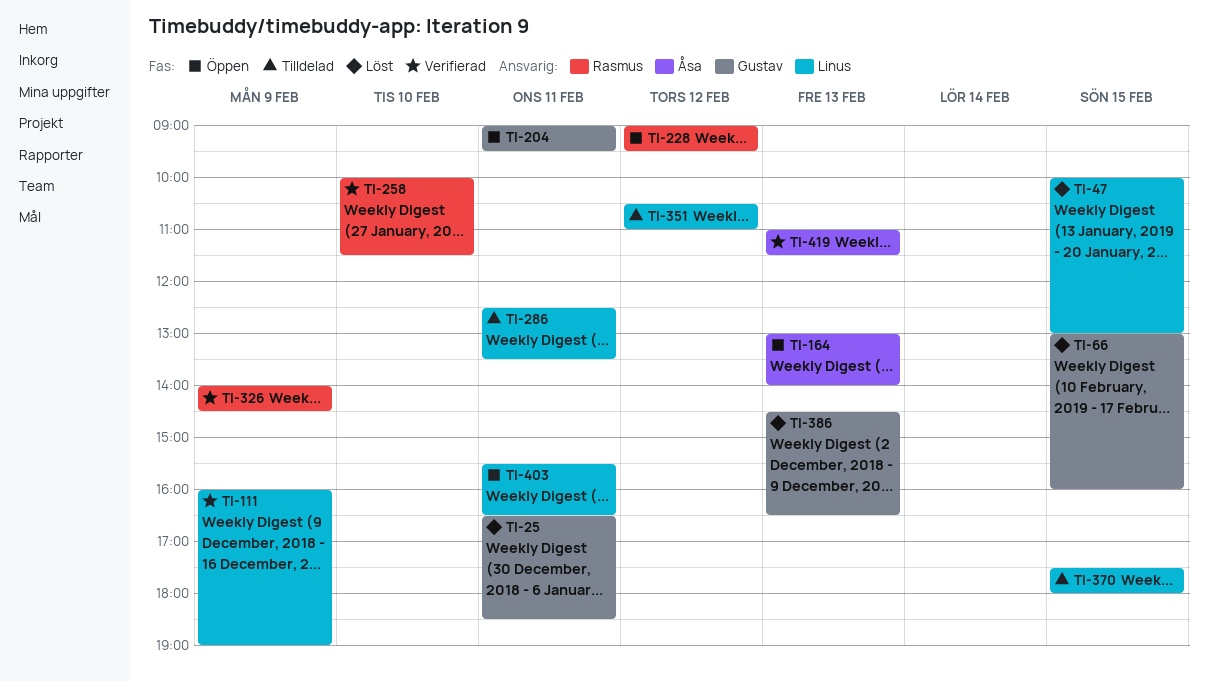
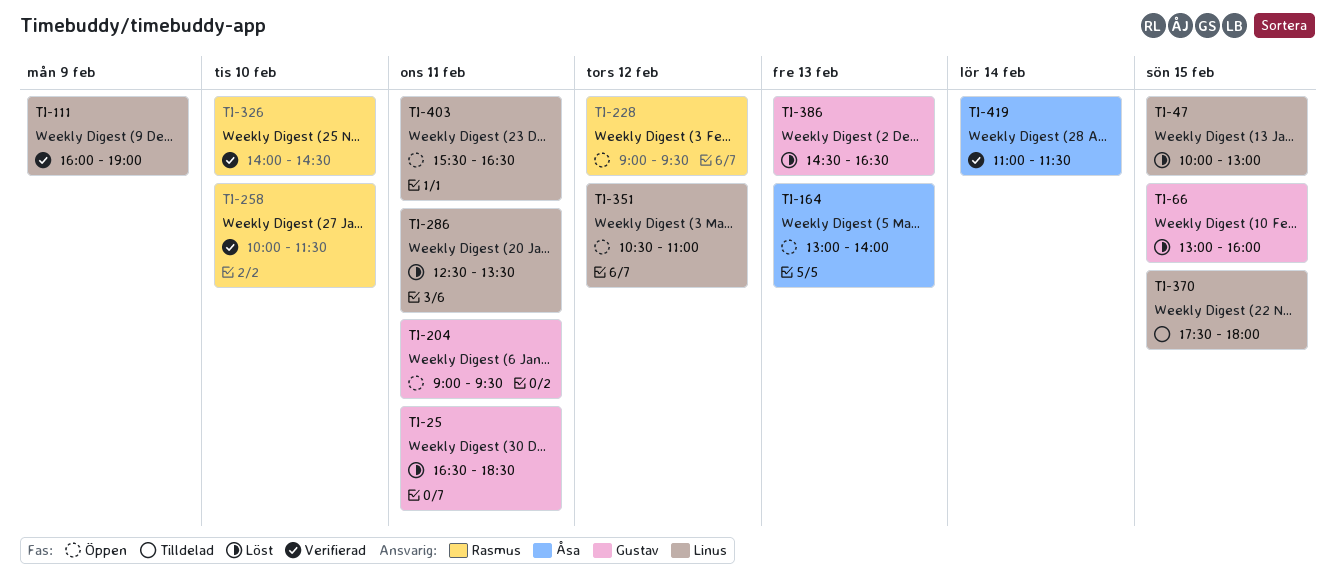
TI-286, status: Tilldelad -> Löst
TI-326, day: Feb 9 -> Feb 10
TI-351, status: Tilldelad -> Öppen
TI-419, day: Feb 13 -> Feb 14

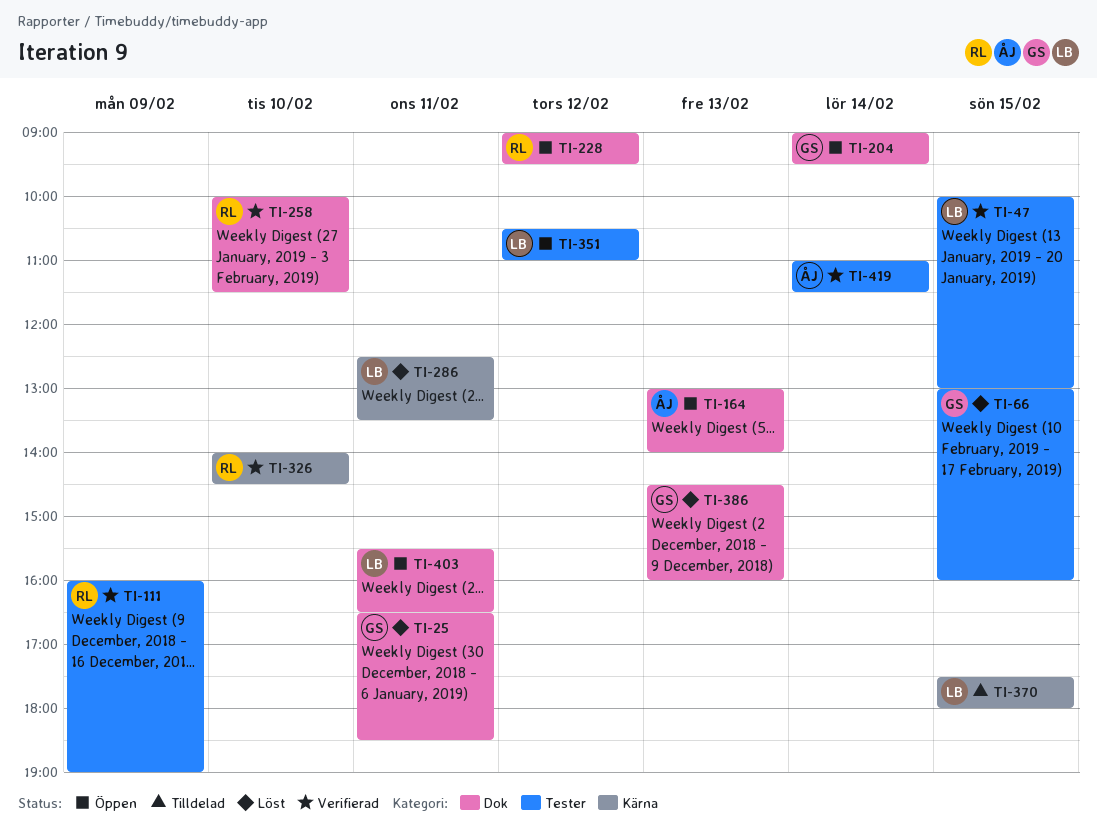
TI-47, status: Löst -> Verifierad
TI-111, owner: Linus -> Rasmus
TI-204, day: Feb 11 -> Feb 14
TI-386, ends: 16:30 -> 16:00

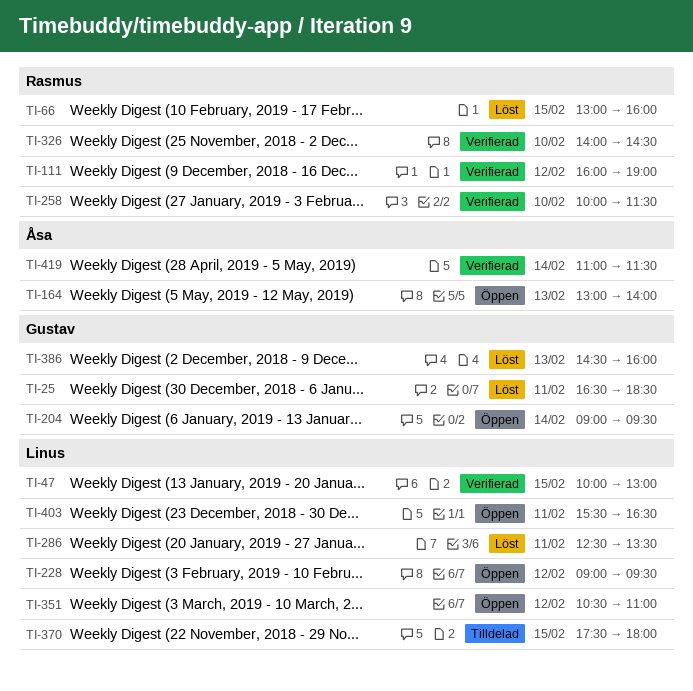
TI-66, owner: Gustav -> Rasmus
TI-111, day: Feb 9 -> Feb 12
TI-228, owner: Rasmus -> Linus

